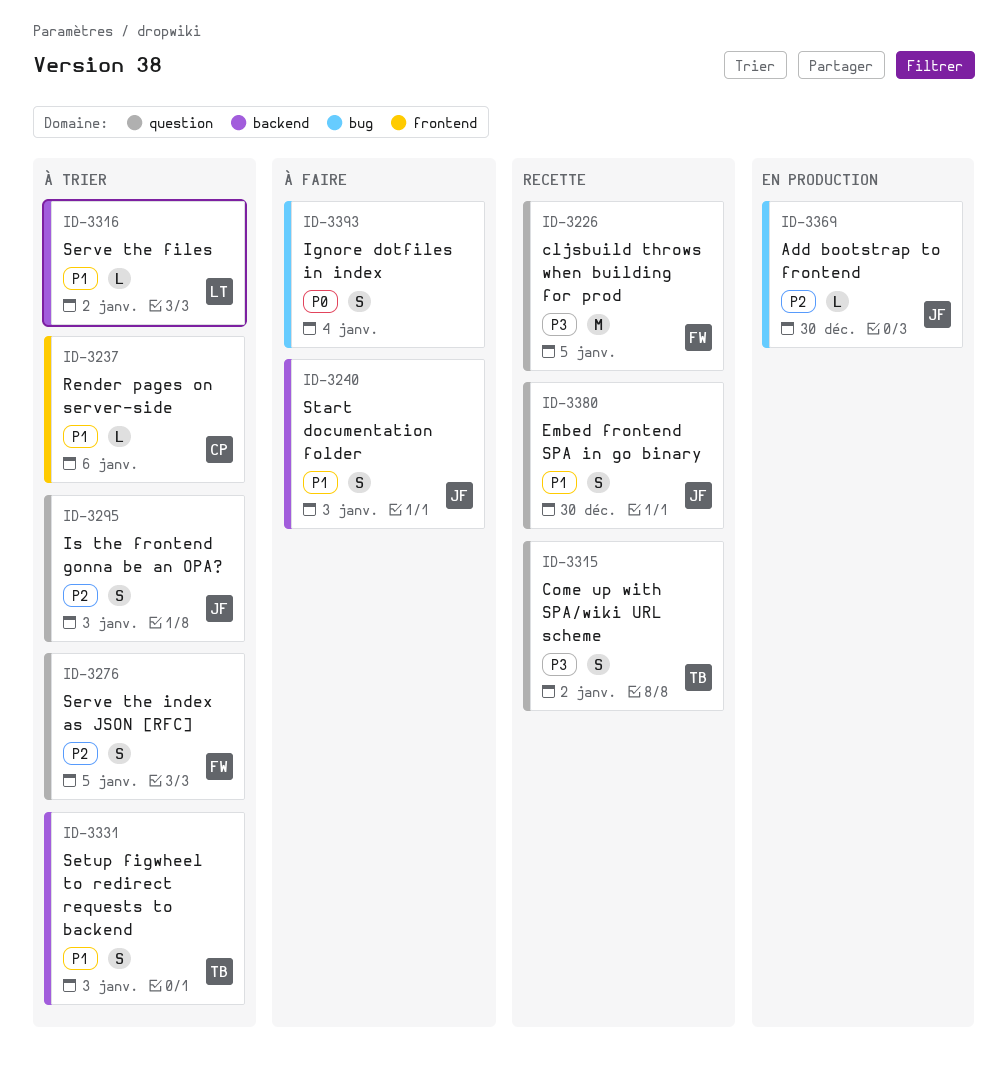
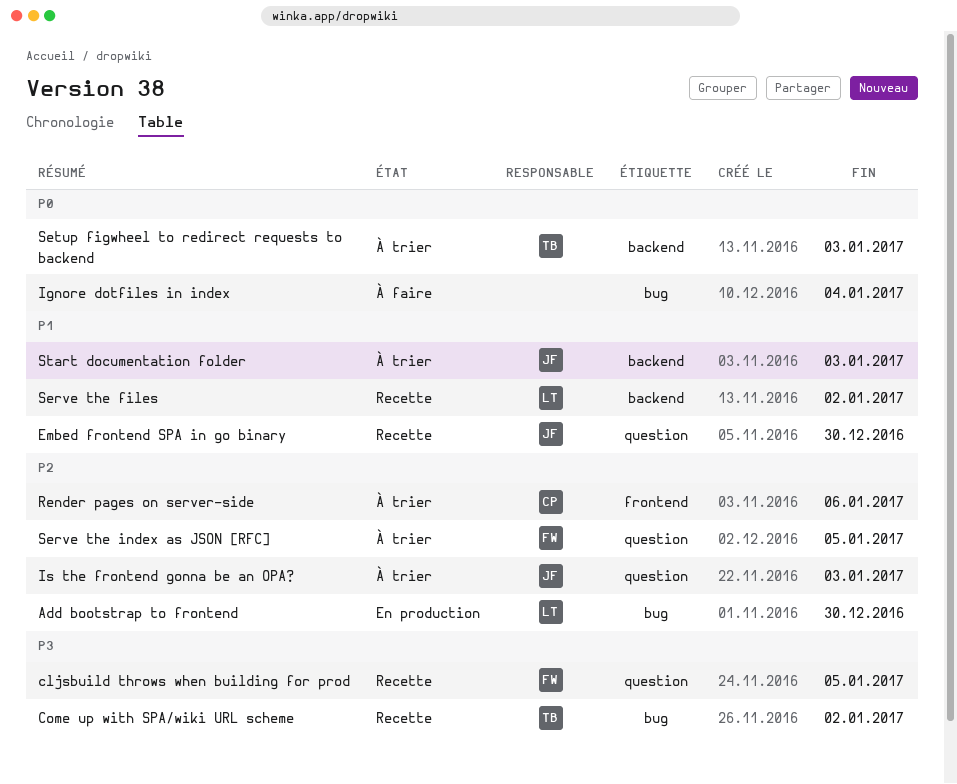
Add bootstrap to frontend, owner: JF -> LT
Come up with SPA/wiki URL scheme, label: question -> bug
Render pages on server-side, priority: P1 -> P2
Serve the files, status: À trier -> Recette
Setup figwheel to redirect requests to backend, priority: P1 -> P0
Start documentation folder, status: À faire -> À trier

